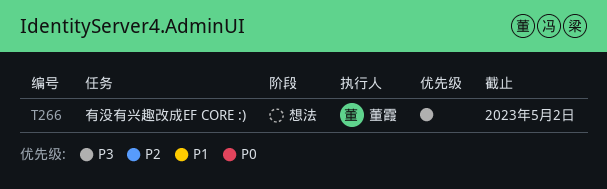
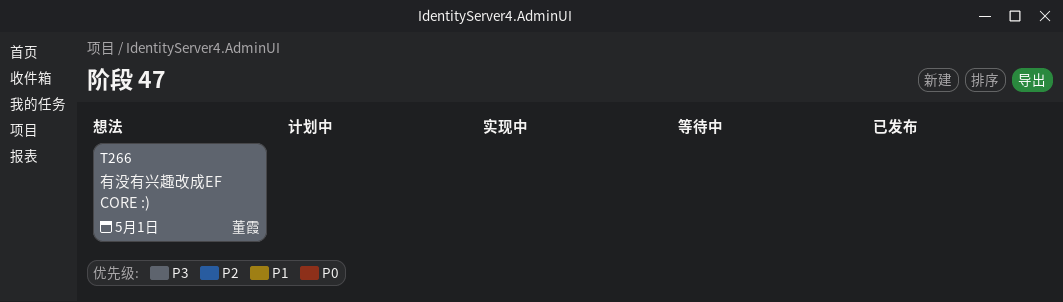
T266, due: May 2 -> May 1

